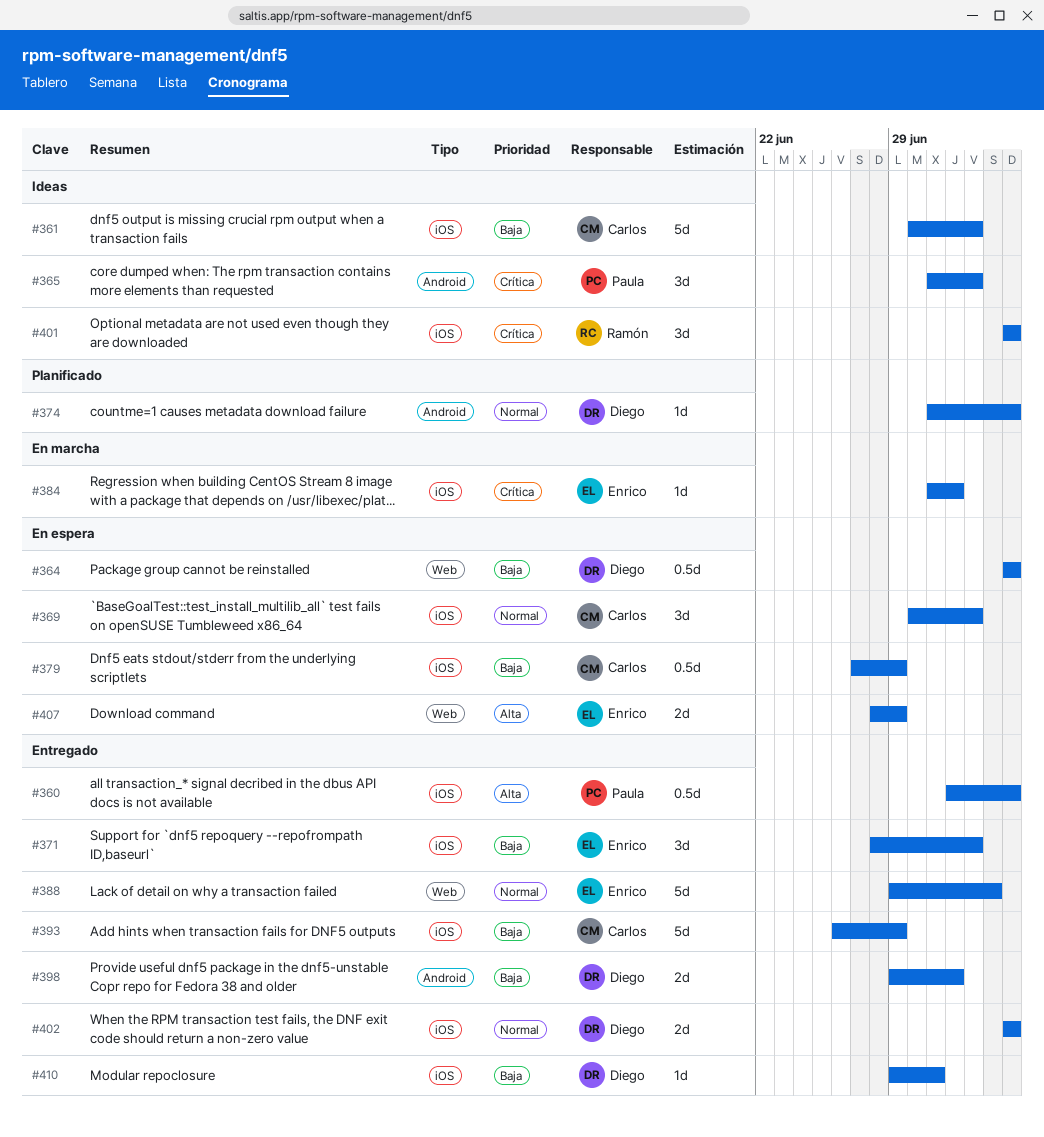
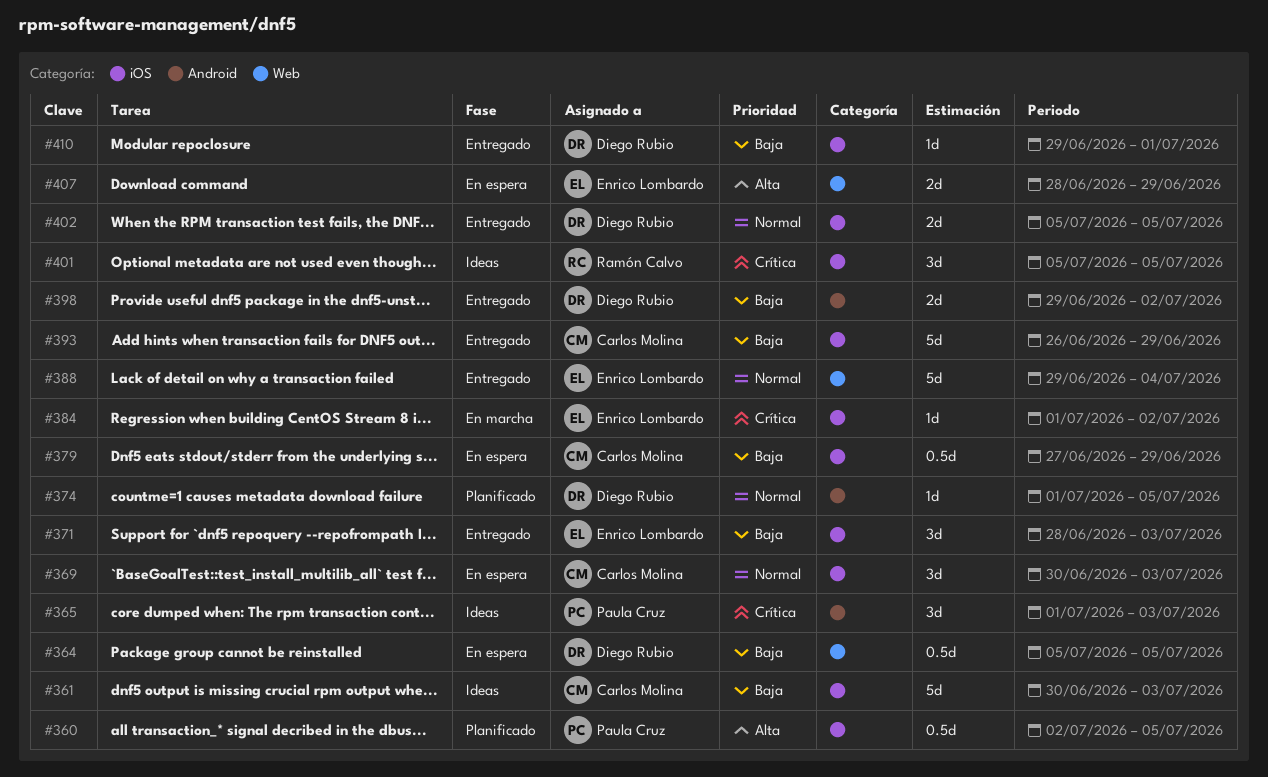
#360, status: Entregado -> Planificado

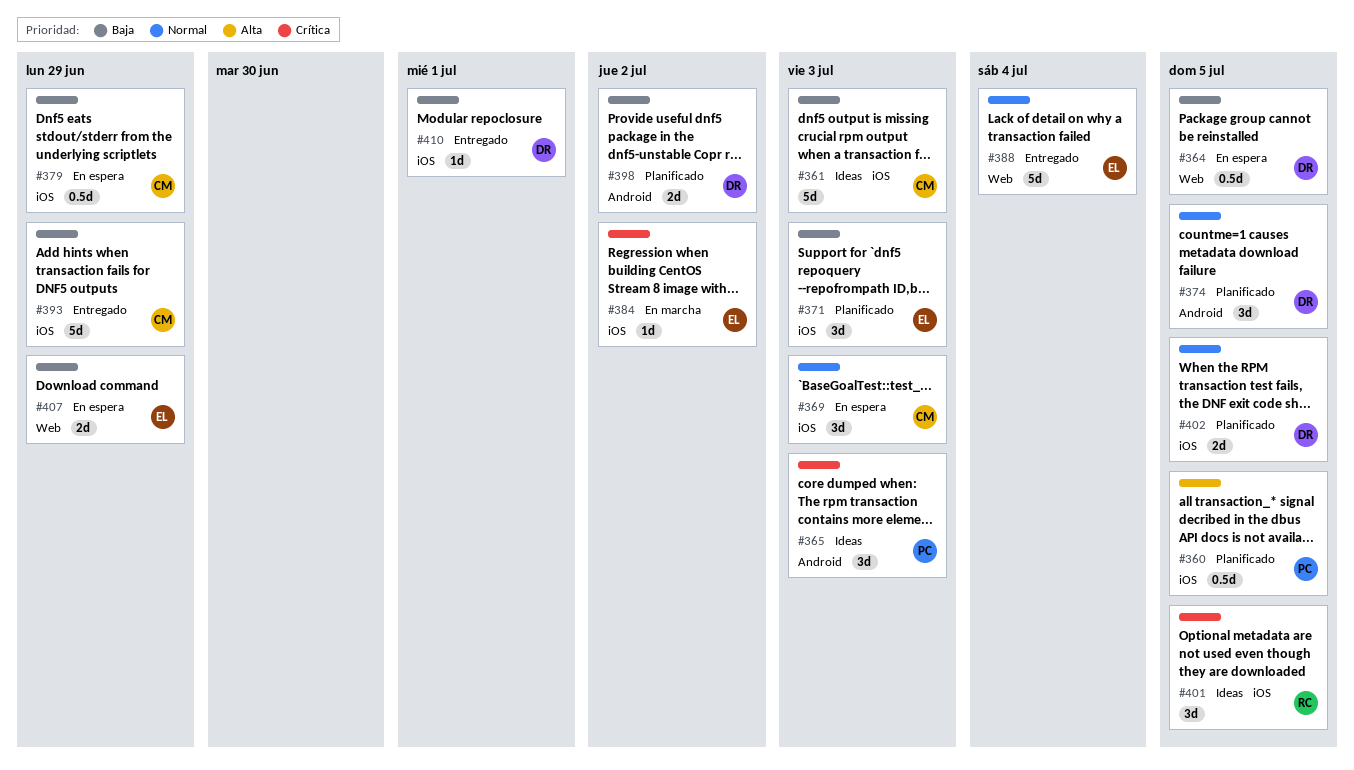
#371, status: Entregado -> Planificado
#374, estimate: 1d -> 3d
#398, status: Entregado -> Planificado
#402, status: Entregado -> Planificado
#407, priority: Alta -> Baja

